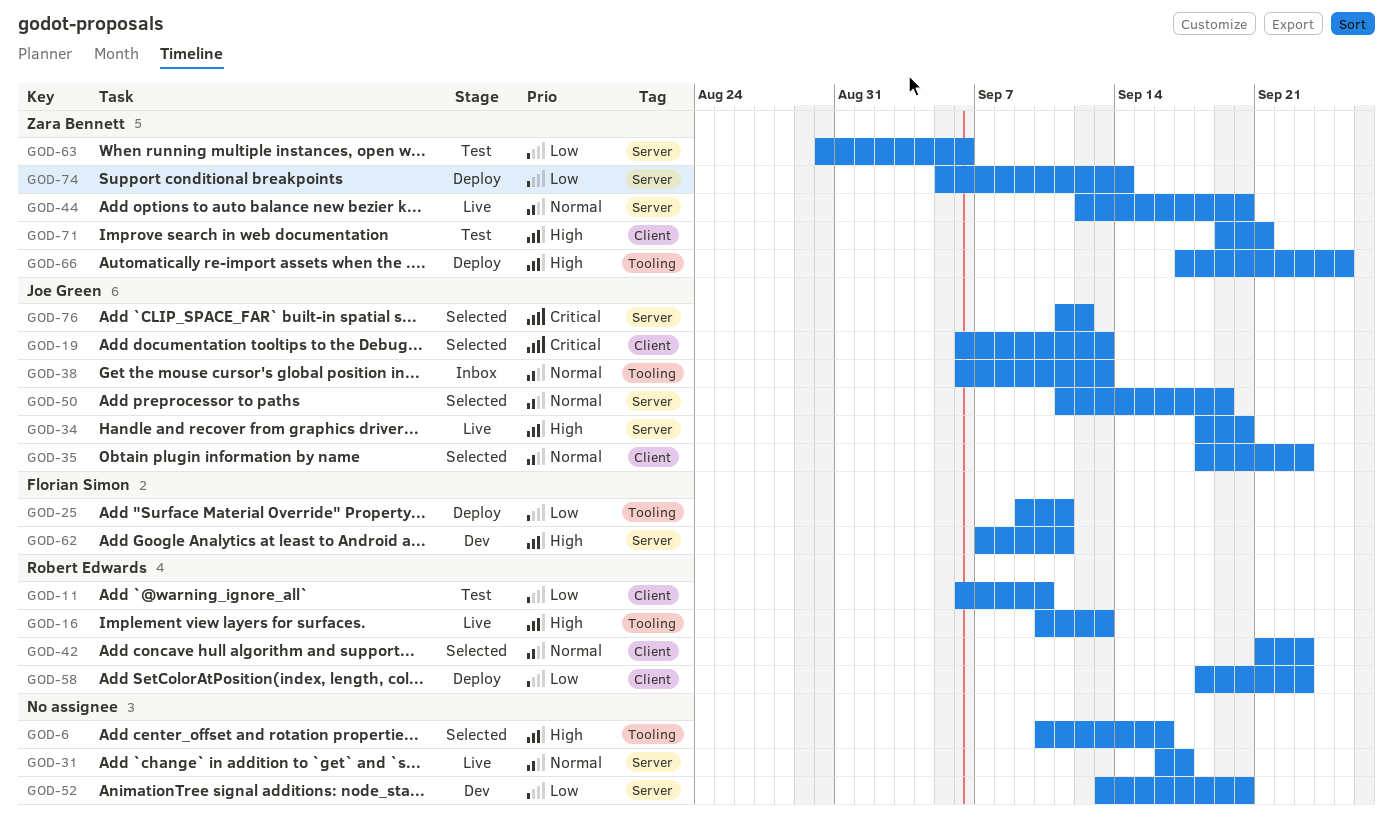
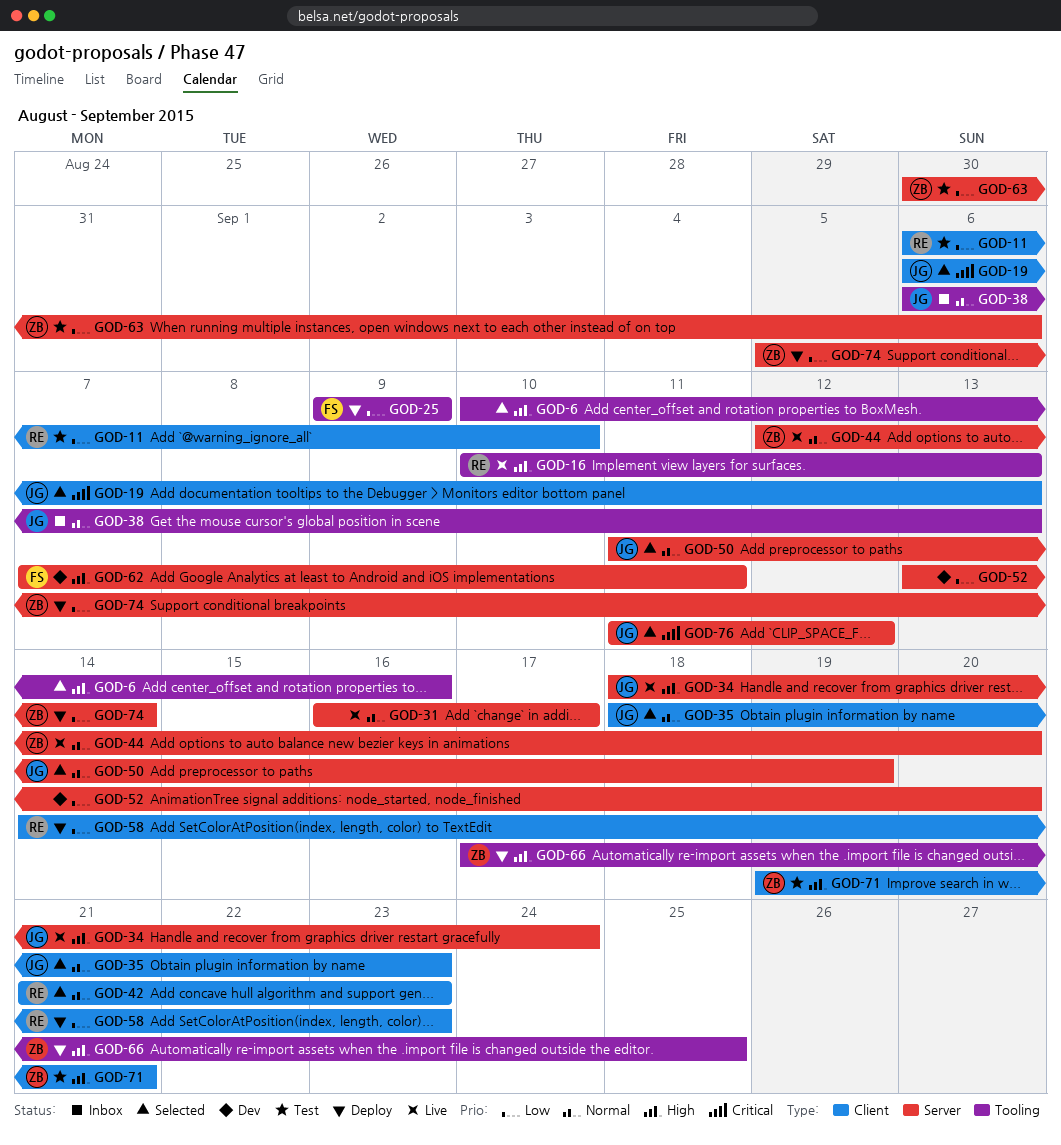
GOD-25, due: Sep 11 -> Sep 9
GOD-34, due: Sep 20 -> Sep 24
GOD-58, start: Sep 18 -> Sep 14

